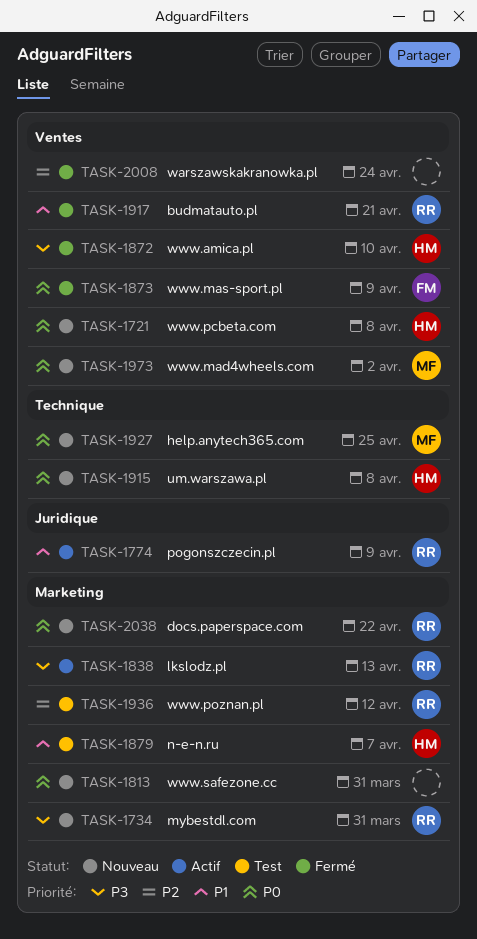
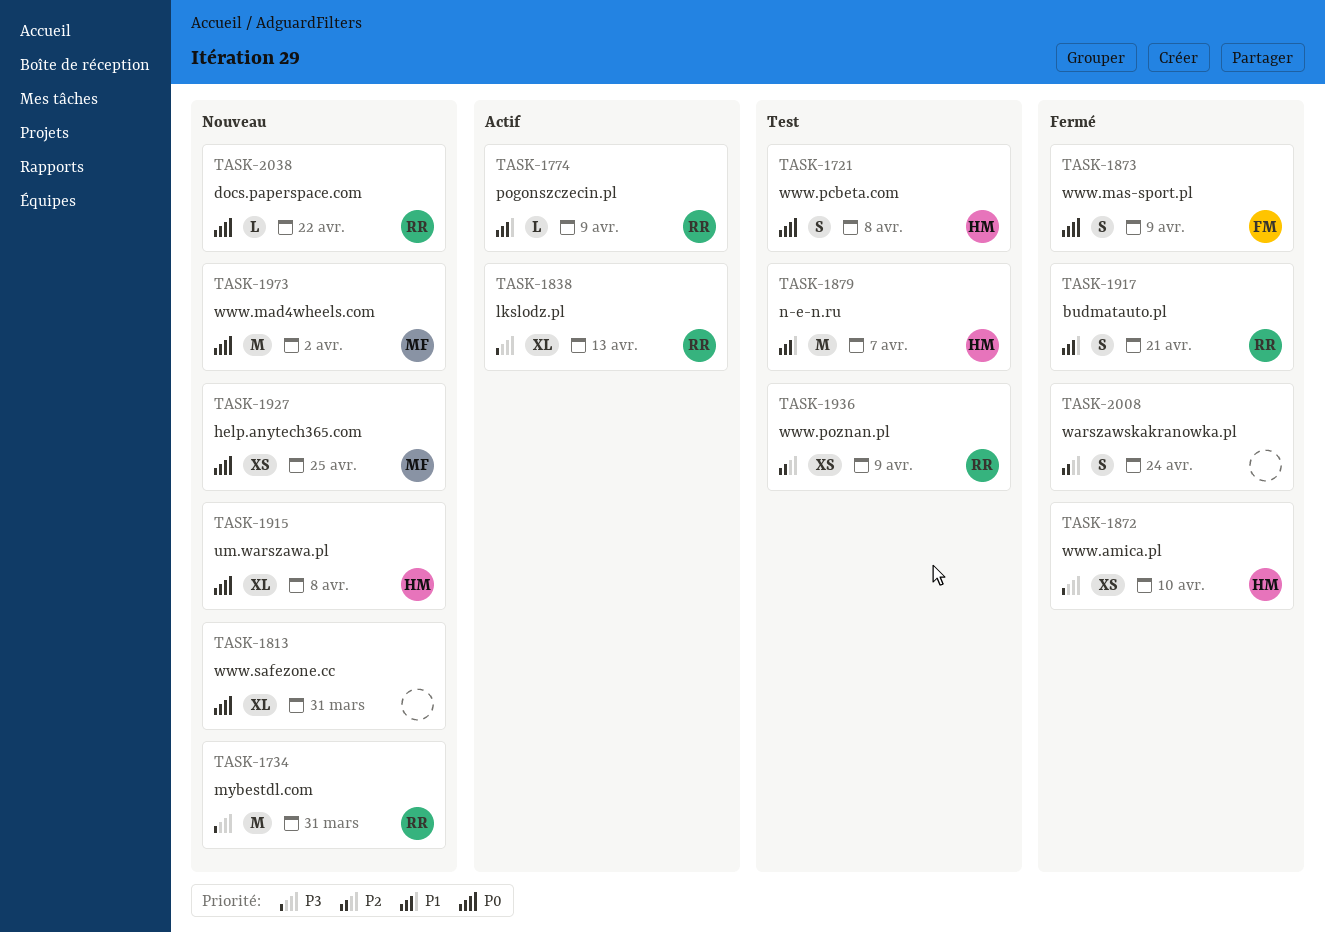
TASK-1721, status: Nouveau -> Test
TASK-1936, due: Apr 12 -> Apr 9

